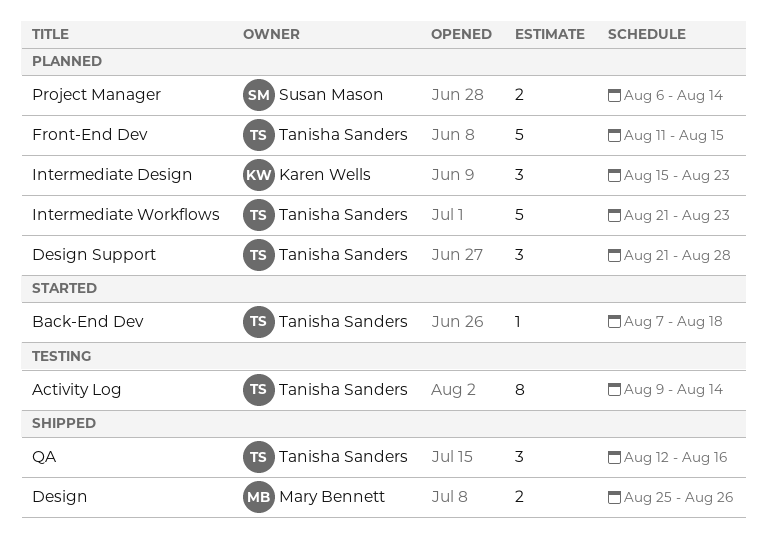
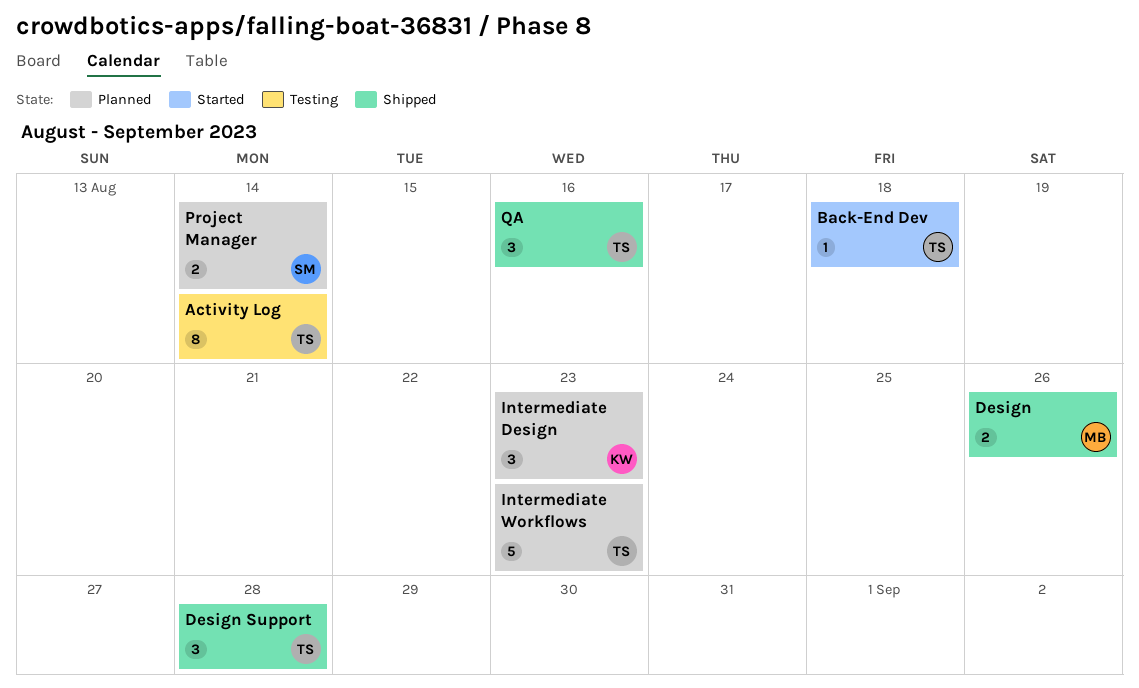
Design Support, status: Planned -> Shipped
Front-End Dev: present -> none

